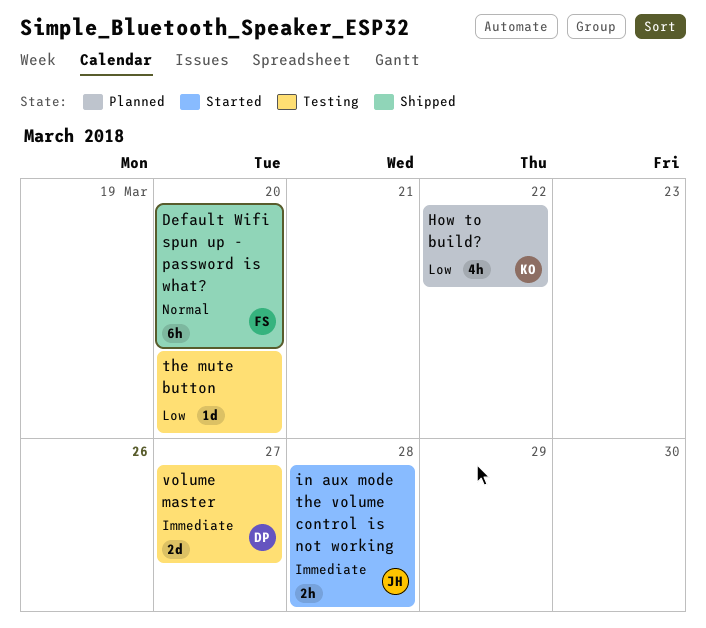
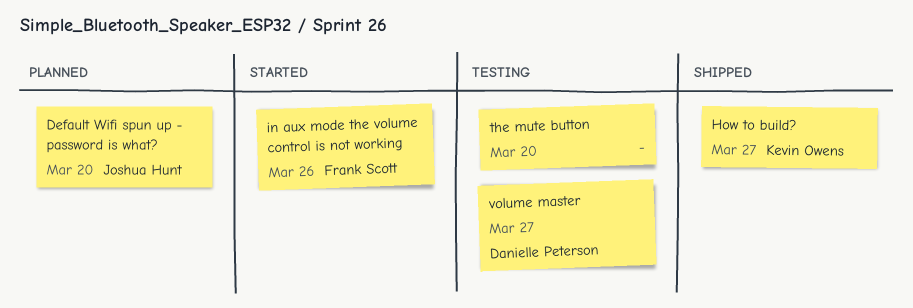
Default Wifi spun up - password is what?, status: Shipped -> Planned
Default Wifi spun up - password is what?, owner: Frank Scott -> Joshua Hunt
How to build?, status: Planned -> Shipped
How to build?, due: Mar 22 -> Mar 27
in aux mode the volume control is not working, owner: Joshua Hunt -> Frank Scott
in aux mode the volume control is not working, due: Mar 28 -> Mar 26

